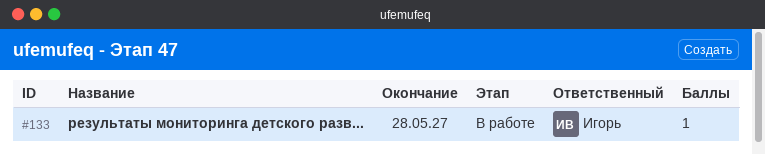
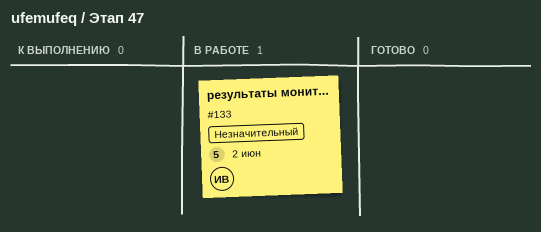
#133, estimate: 1 -> 5
#133, due: May 28 -> Jun 2

